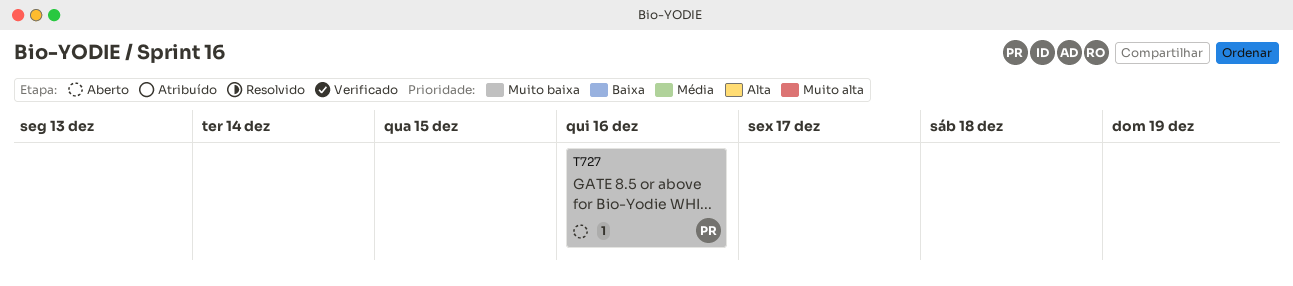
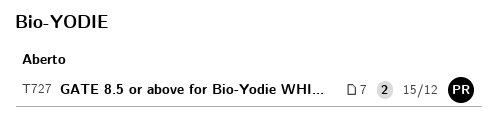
T727, estimate: 1 -> 2
T727, due: Dec 16 -> Dec 15

